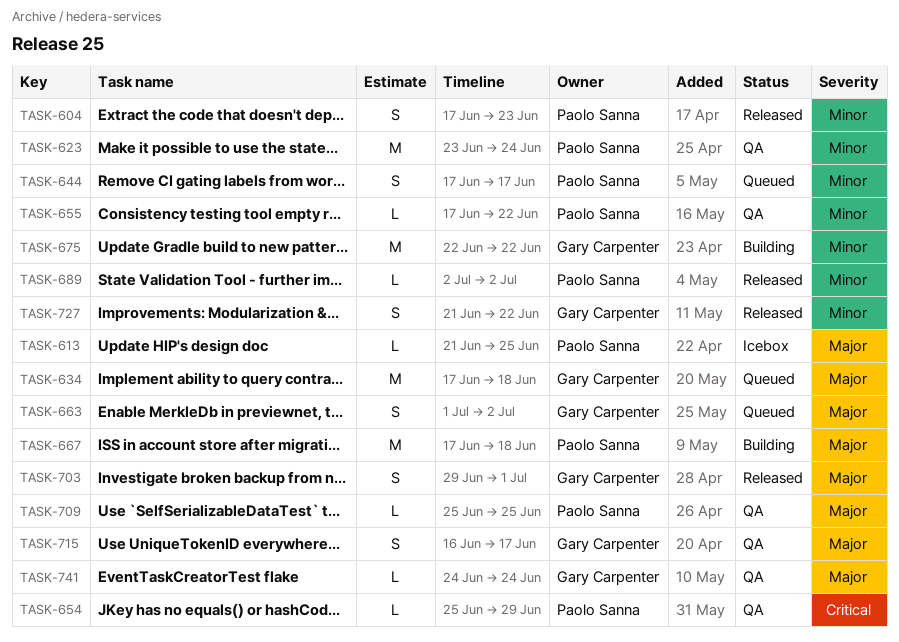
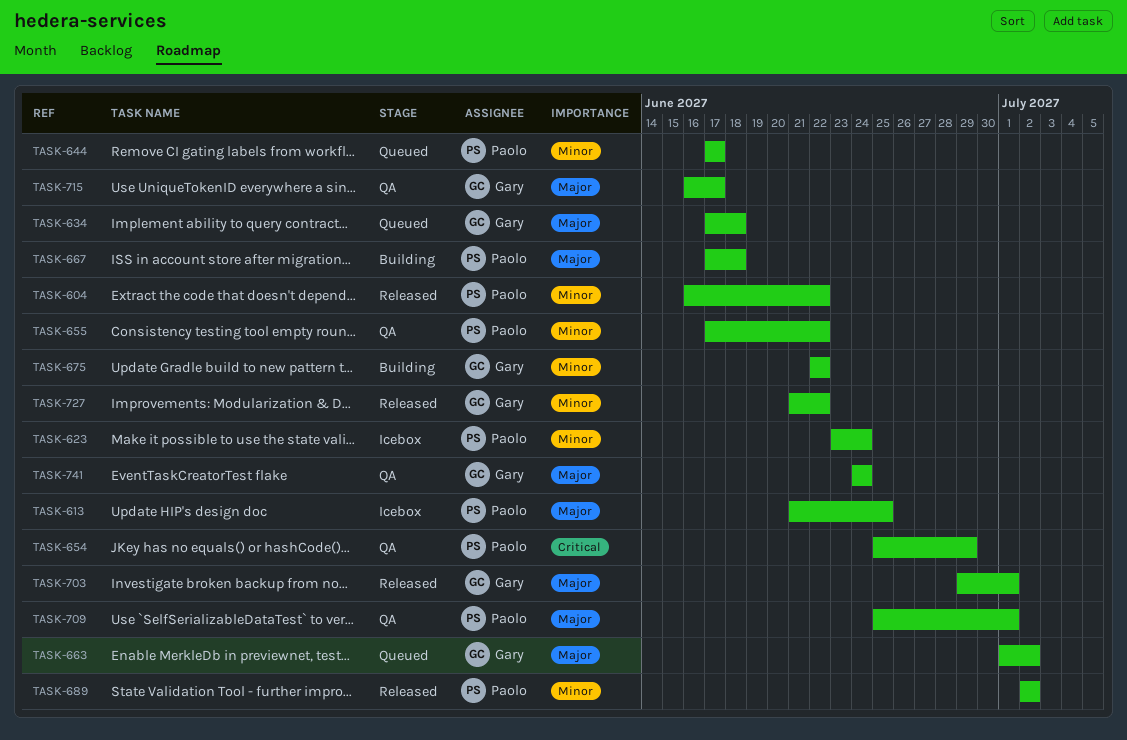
TASK-604, start: Jun 17 -> Jun 16
TASK-604, due: Jun 23 -> Jun 22
TASK-623, status: QA -> Icebox
TASK-709, due: Jun 25 -> Jul 1

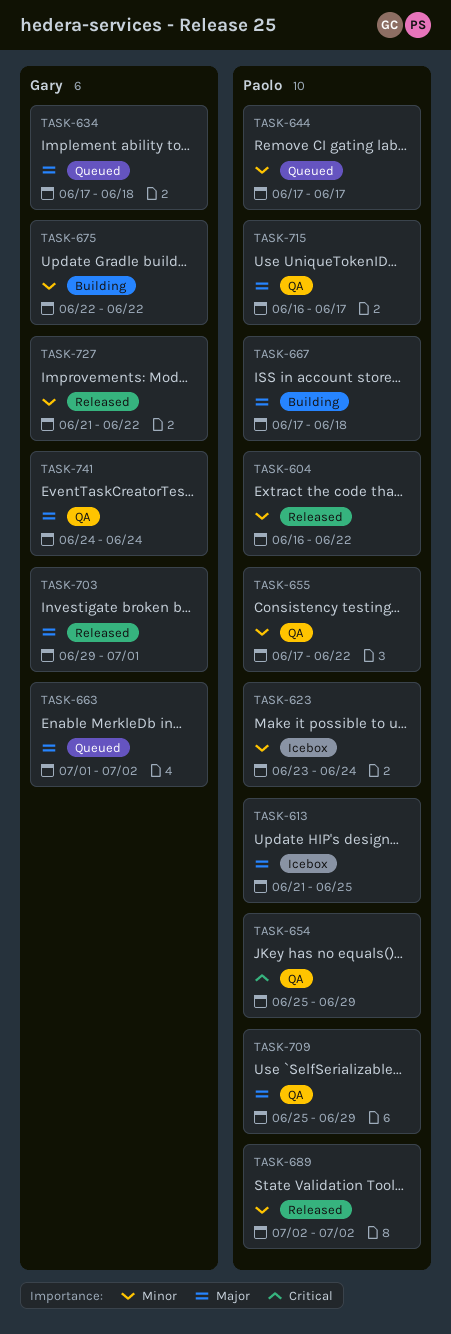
TASK-709, due: Jul 1 -> Jun 29
TASK-715, owner: Gary -> Paolo

